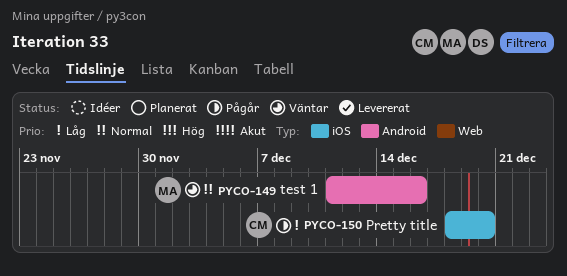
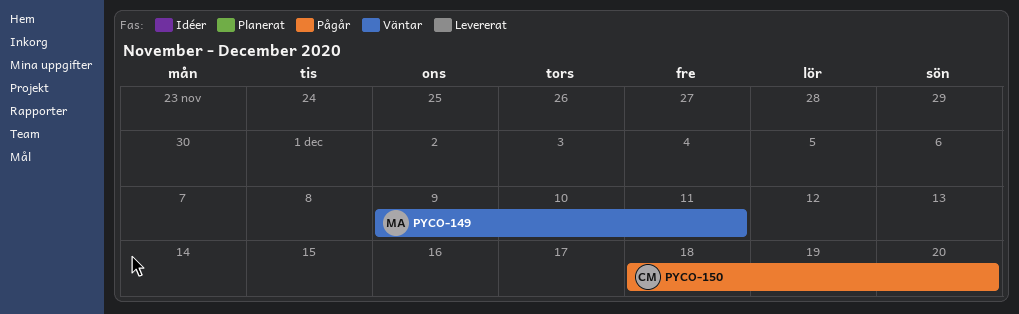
PYCO-149, start: Dec 11 -> Dec 9
PYCO-149, due: Dec 16 -> Dec 11

